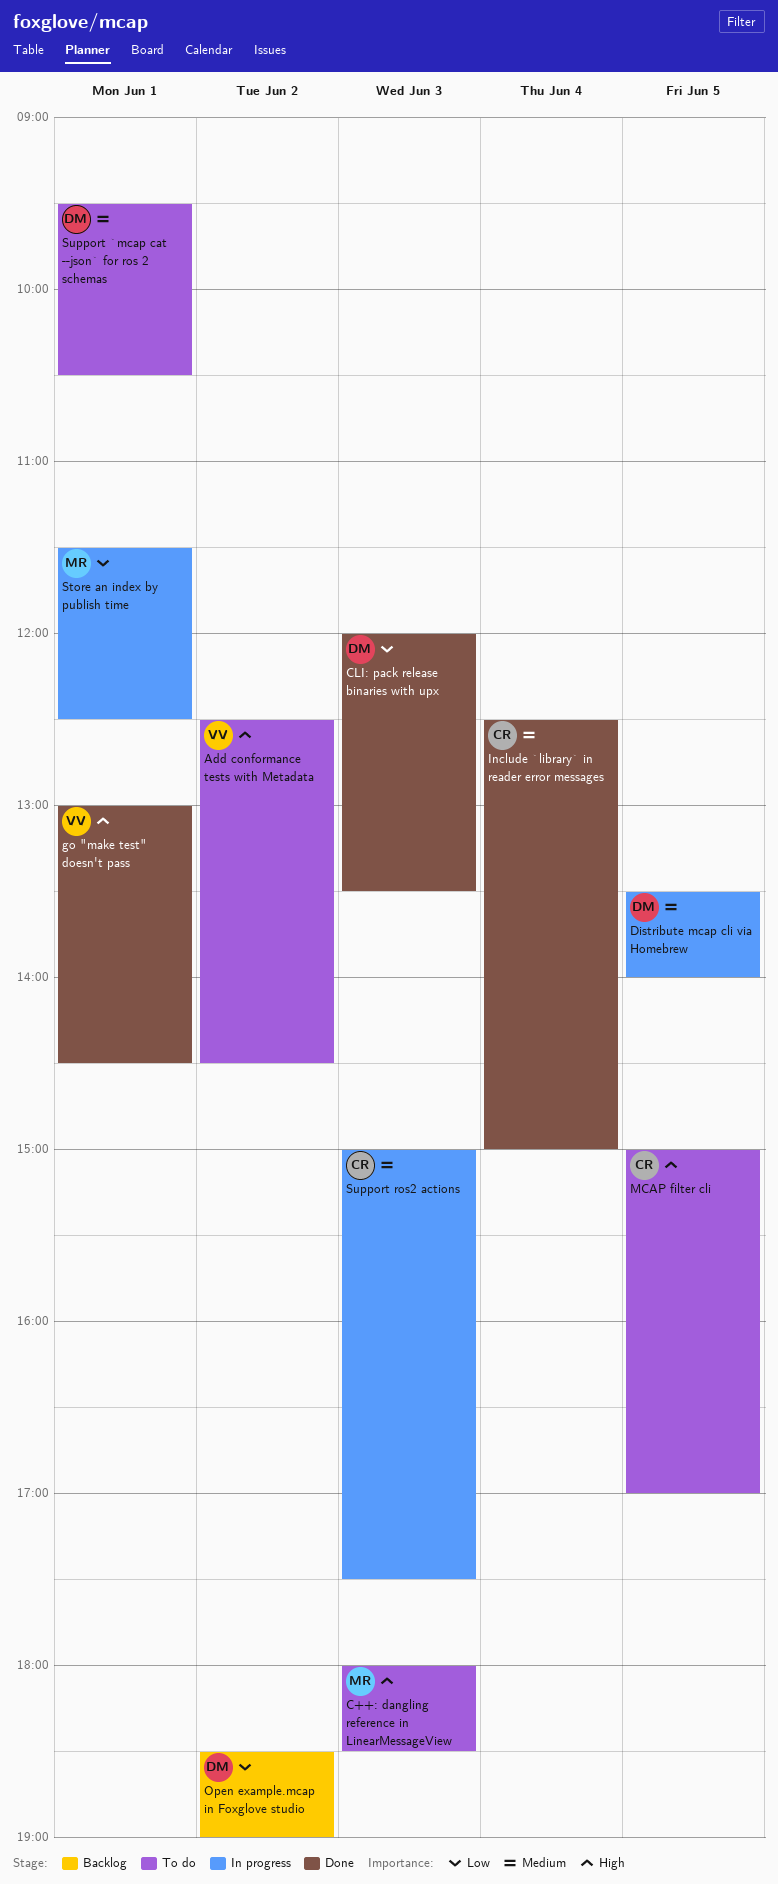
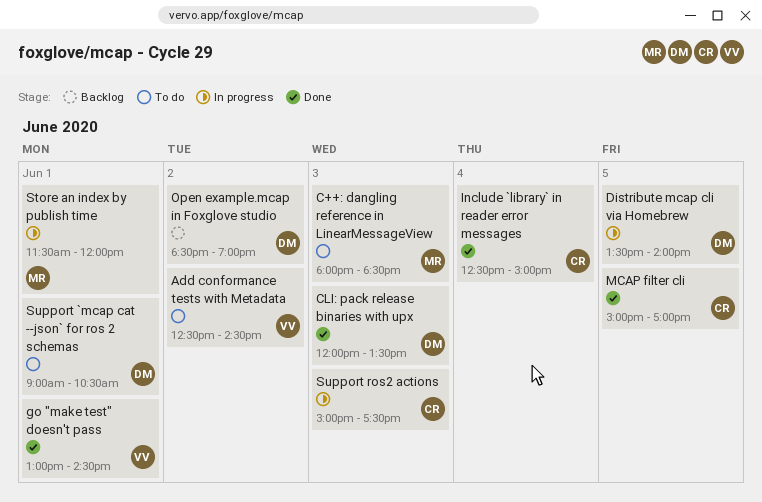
MCAP filter cli, status: To do -> Done
Store an index by publish time, ends: 12:30 -> 12:00
Support `mcap cat --json` for ros 2 schemas, begins: 09:30 -> 09:00

